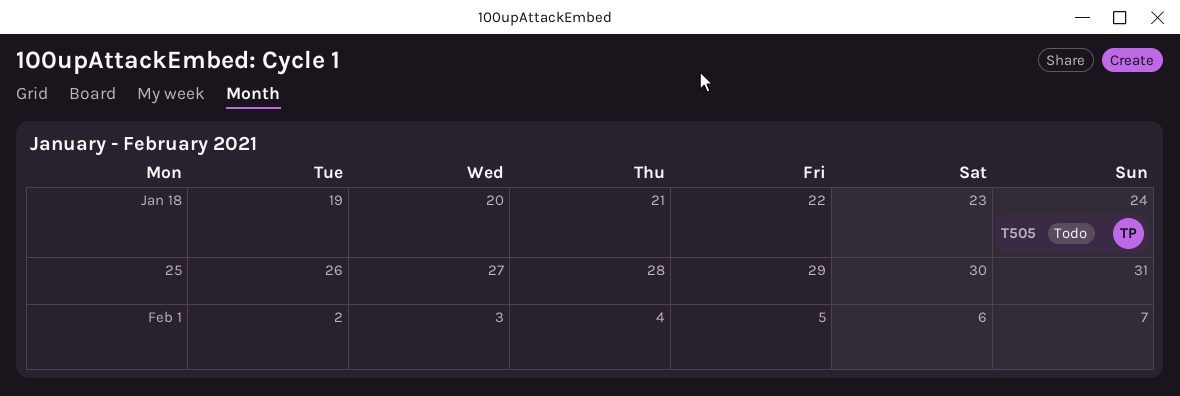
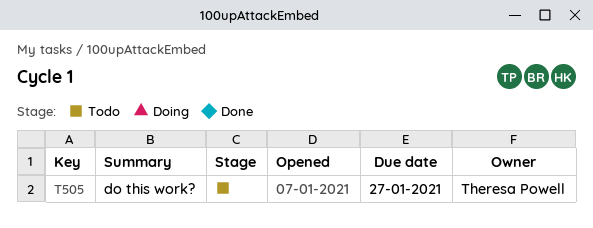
T505, due: Jan 24 -> Jan 27

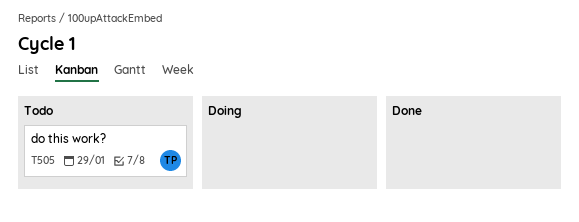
T505, due: Jan 27 -> Jan 29

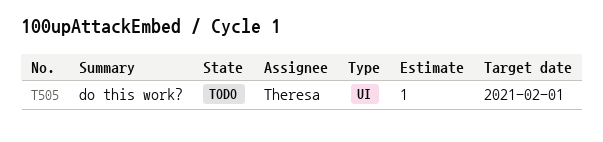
T505, due: Jan 29 -> Feb 1

